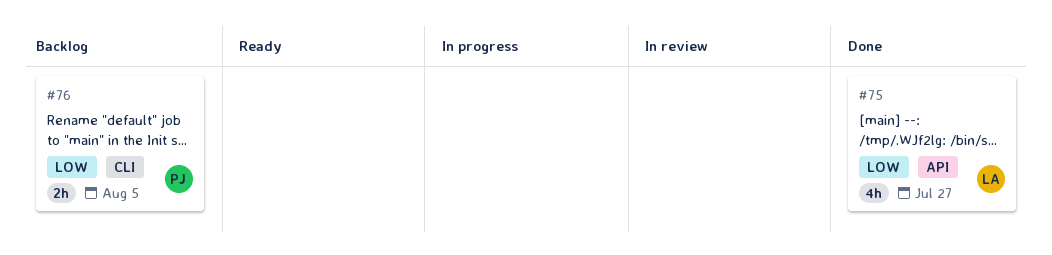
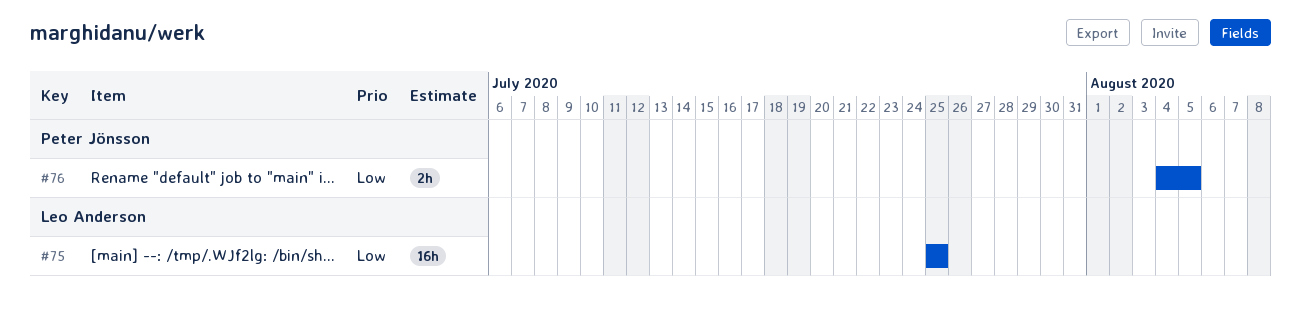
#75, estimate: 4h -> 16h
#75, due: Jul 27 -> Jul 25

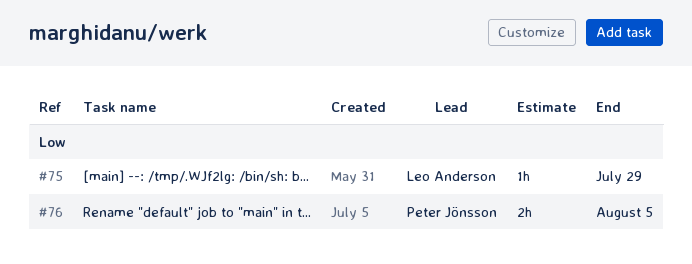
#75, estimate: 16h -> 1h
#75, due: Jul 25 -> Jul 29

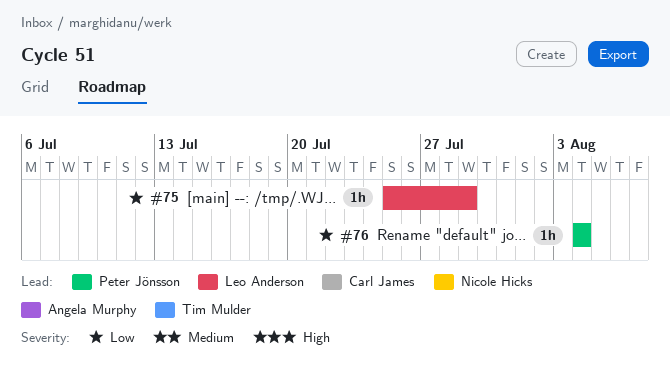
#76, estimate: 2h -> 1h
#76, due: Aug 5 -> Aug 4

